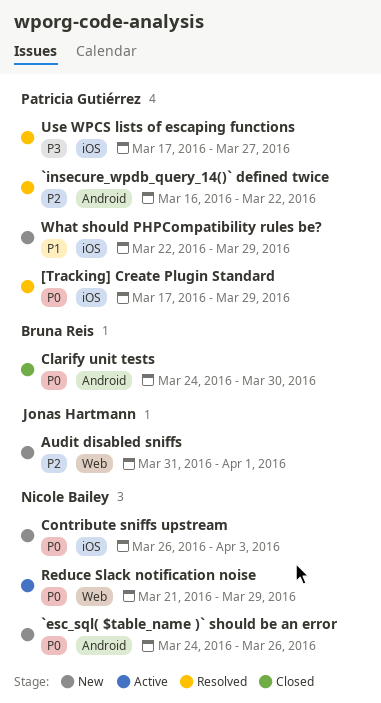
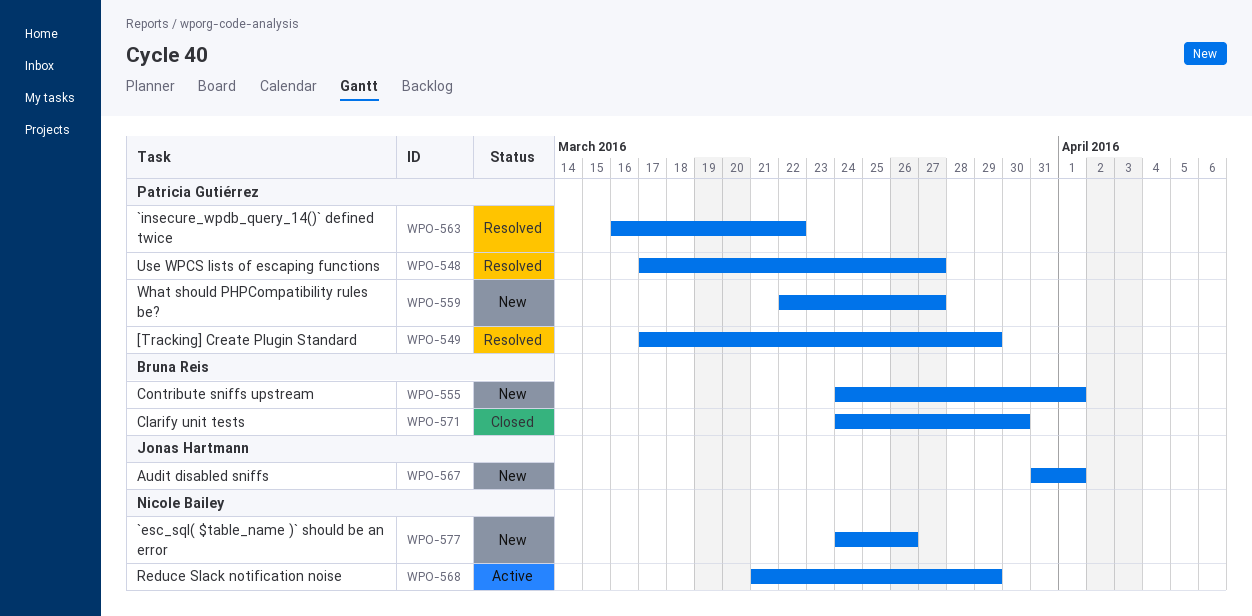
Contribute sniffs upstream, owner: Nicole Bailey -> Bruna Reis
Contribute sniffs upstream, start: Mar 26 -> Mar 24
Contribute sniffs upstream, due: Apr 3 -> Apr 1
What should PHPCompatibility rules be?, due: Mar 29 -> Mar 27

